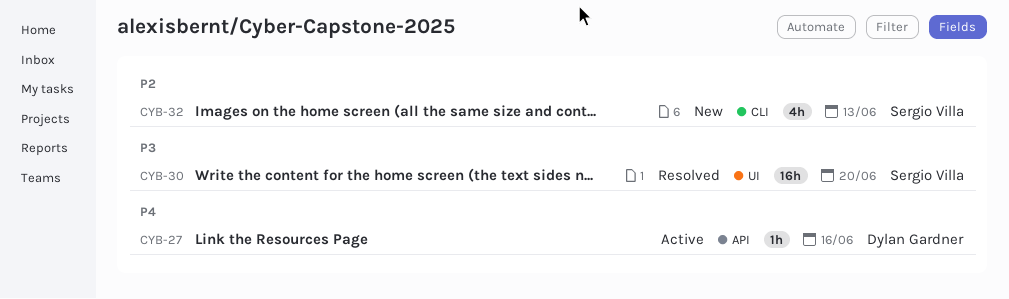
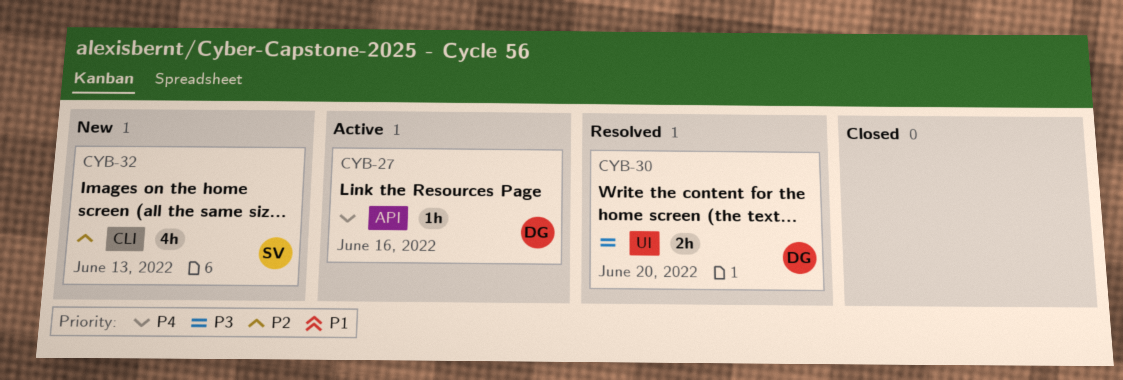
CYB-30, owner: Sergio Villa -> Dylan Gardner
CYB-30, estimate: 16h -> 2h

